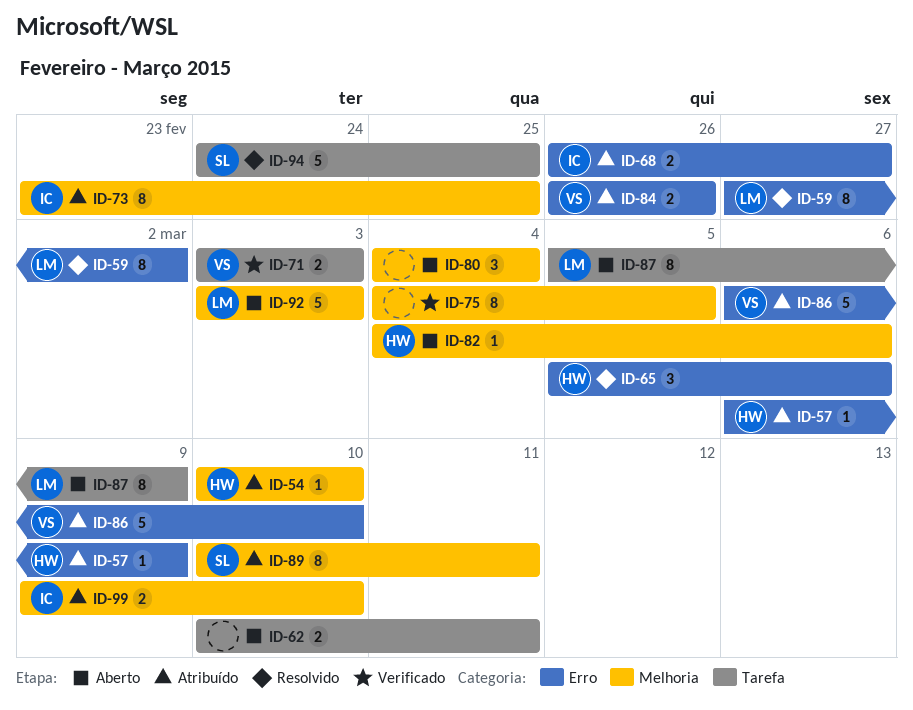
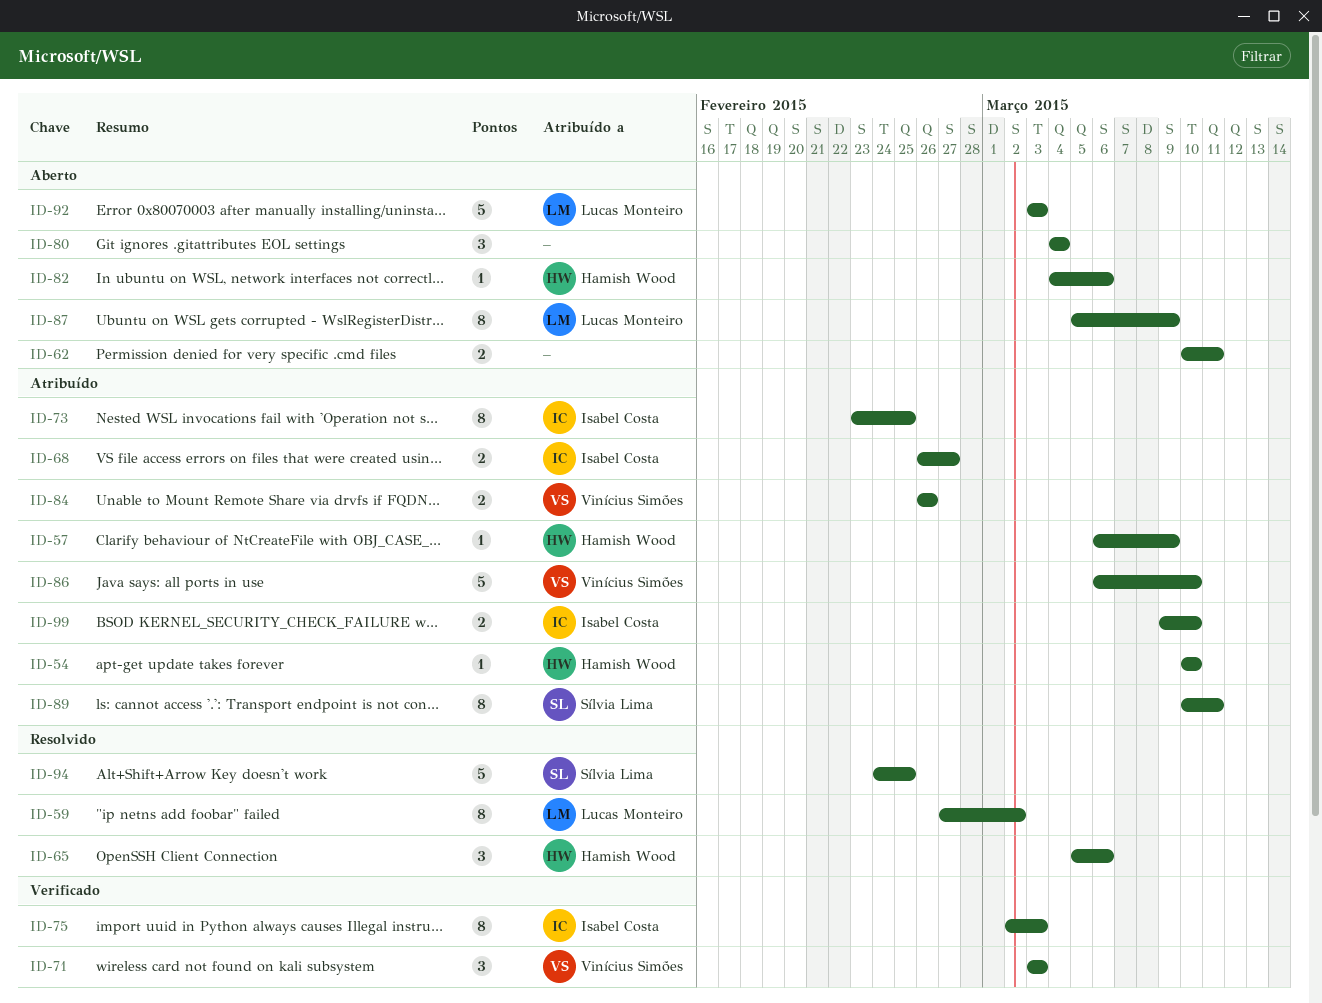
ID-71, estimate: 2 -> 3
ID-75, owner: none -> Isabel Costa
ID-75, start: Mar 4 -> Mar 2
ID-75, due: Mar 5 -> Mar 3

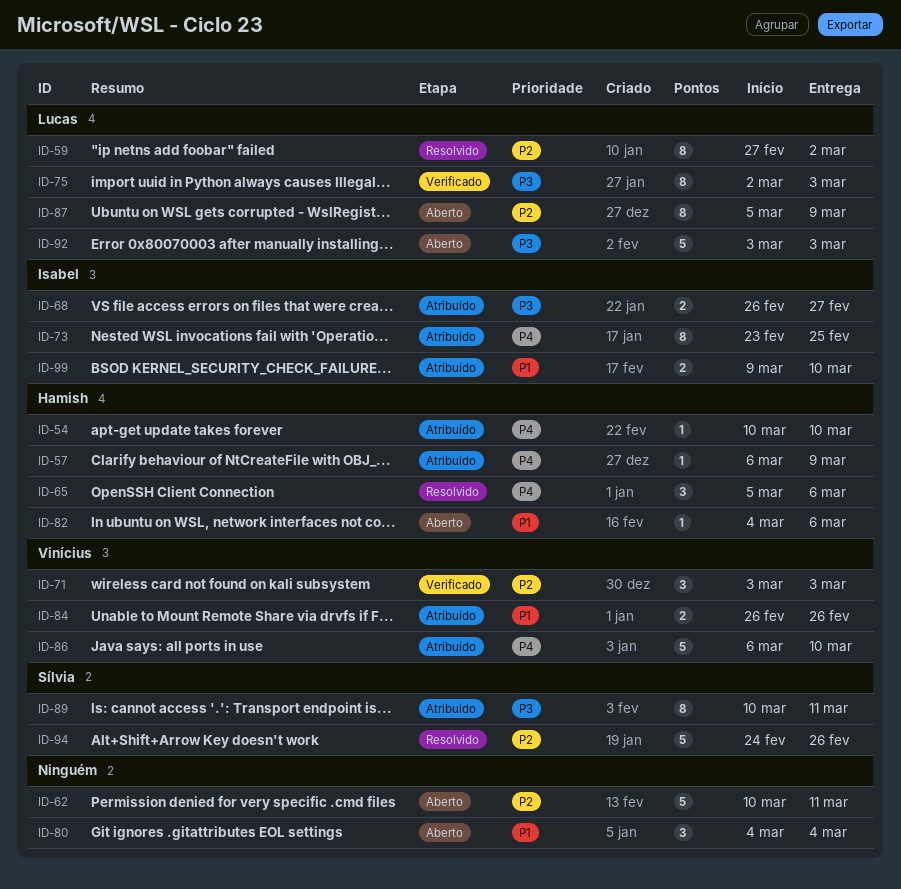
ID-62, estimate: 2 -> 5
ID-75, owner: Isabel Costa -> Lucas Monteiro
ID-94, due: Feb 25 -> Feb 26

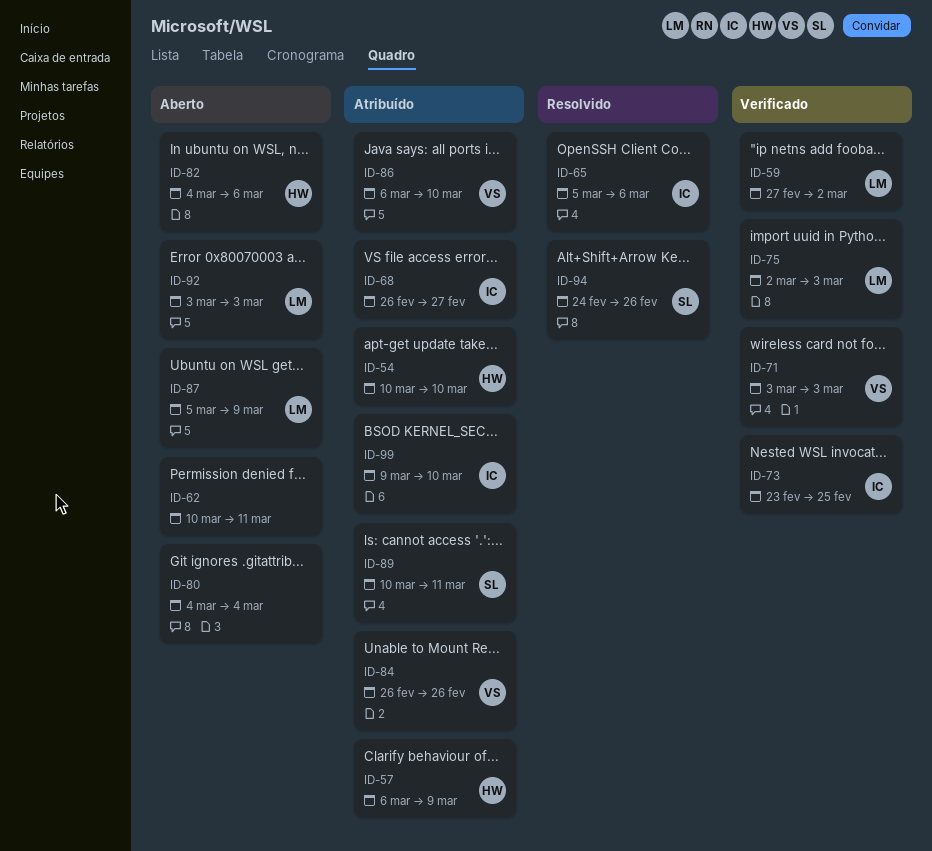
ID-59, status: Resolvido -> Verificado
ID-65, owner: Hamish -> Isabel
ID-73, status: Atribuído -> Verificado

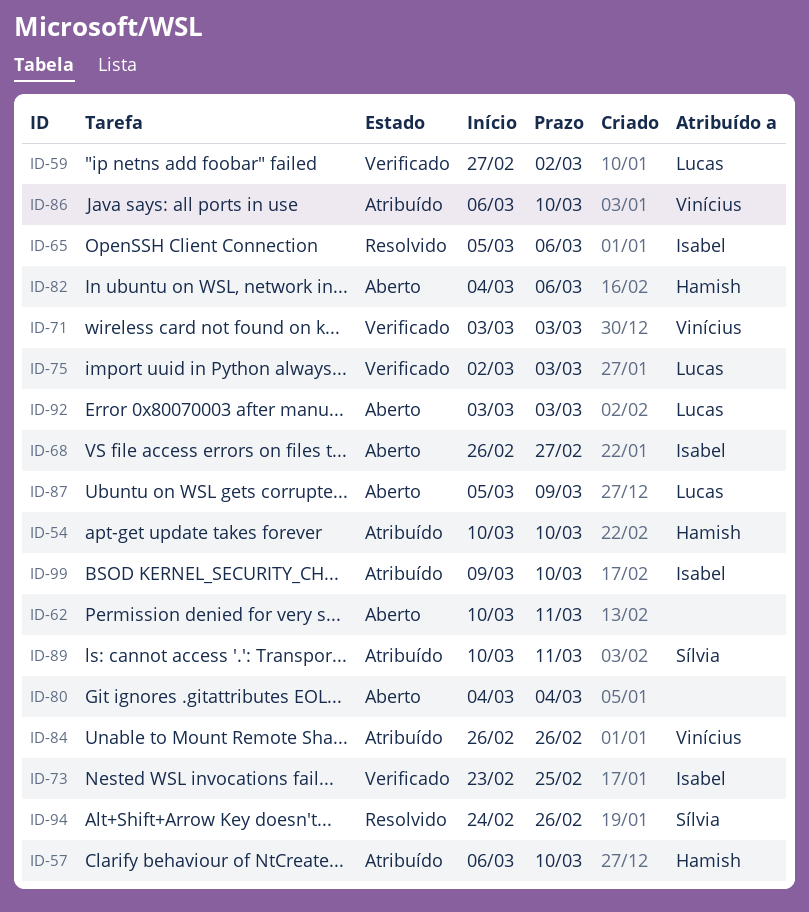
ID-57, due: Mar 9 -> Mar 10
ID-68, status: Atribuído -> Aberto

